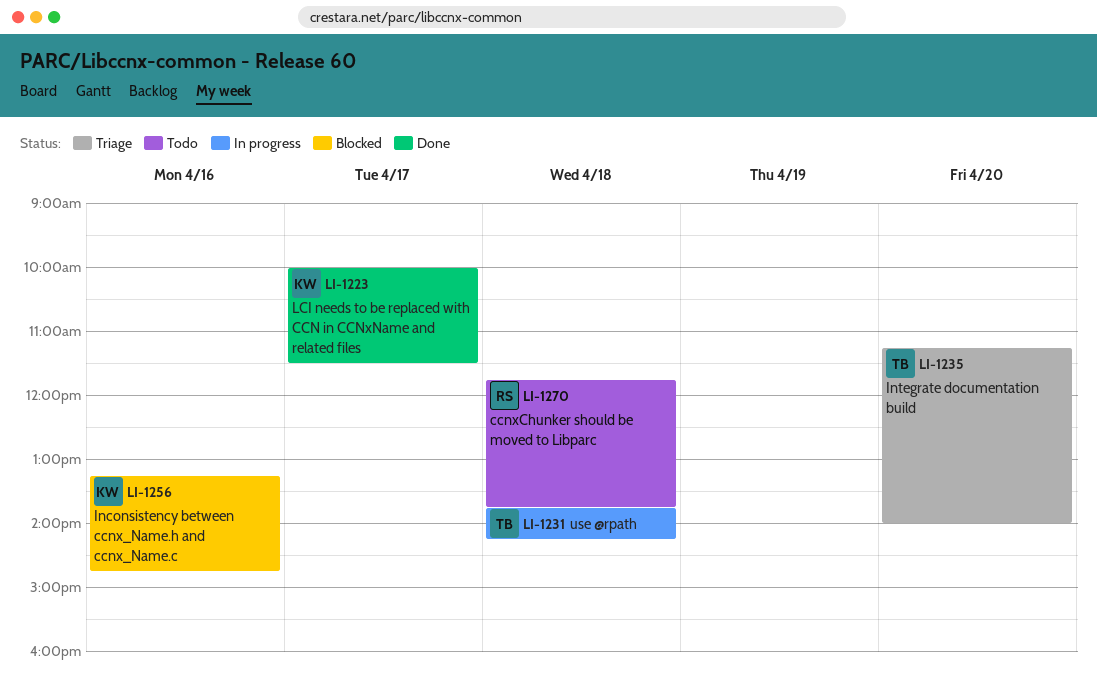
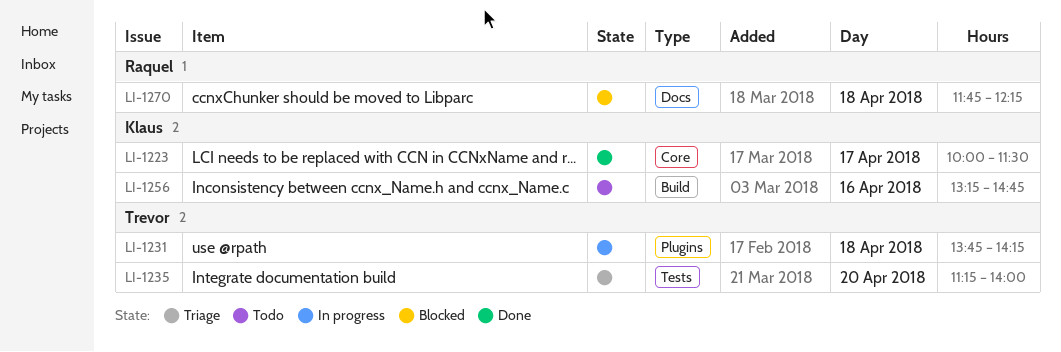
LI-1256, status: Blocked -> Todo
LI-1270, status: Todo -> Blocked
LI-1270, ends: 13:45 -> 12:15

